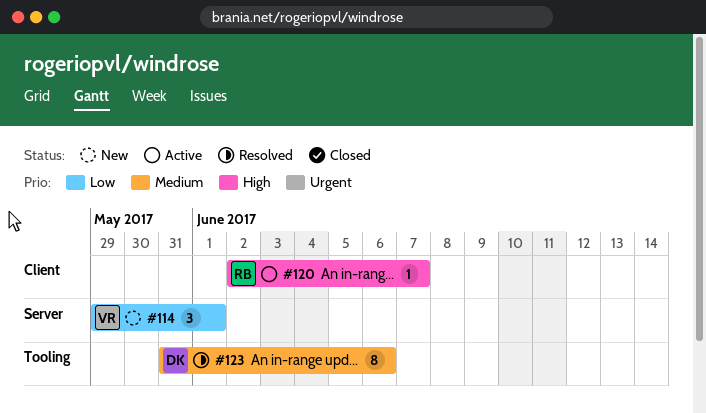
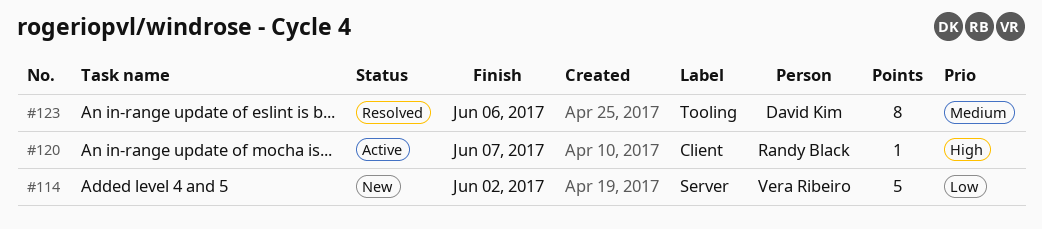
#114, estimate: 3 -> 5
#114, due: Jun 1 -> Jun 2

